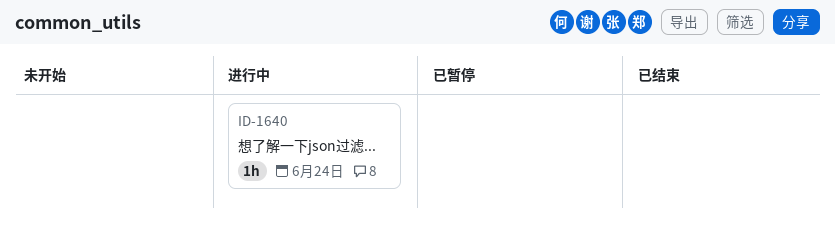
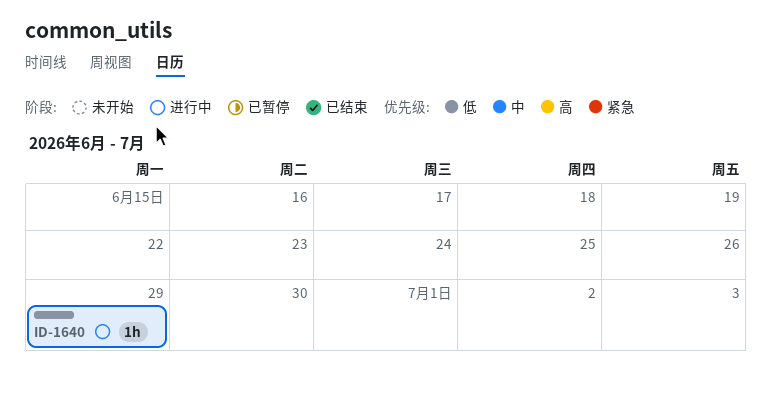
ID-1640, due: Jun 24 -> Jun 29

